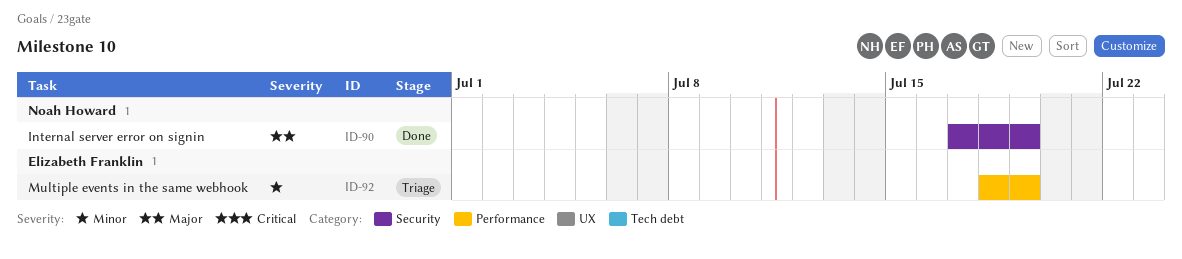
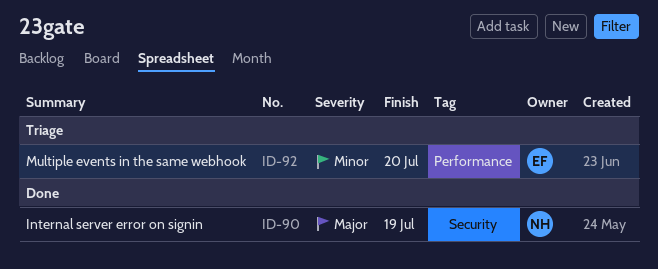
ID-92, due: Jul 19 -> Jul 20

